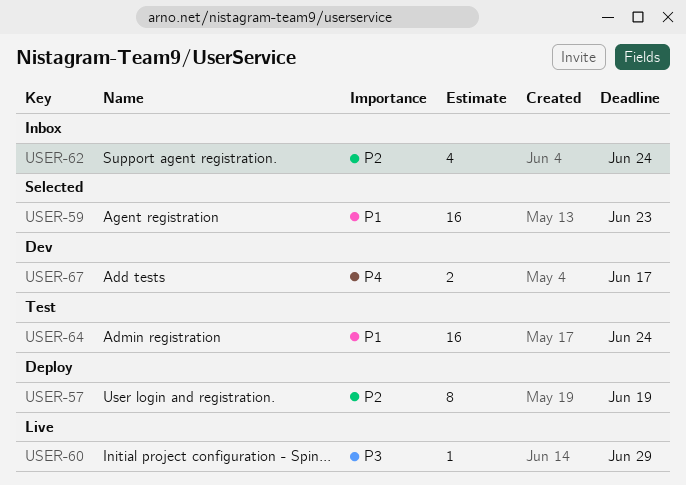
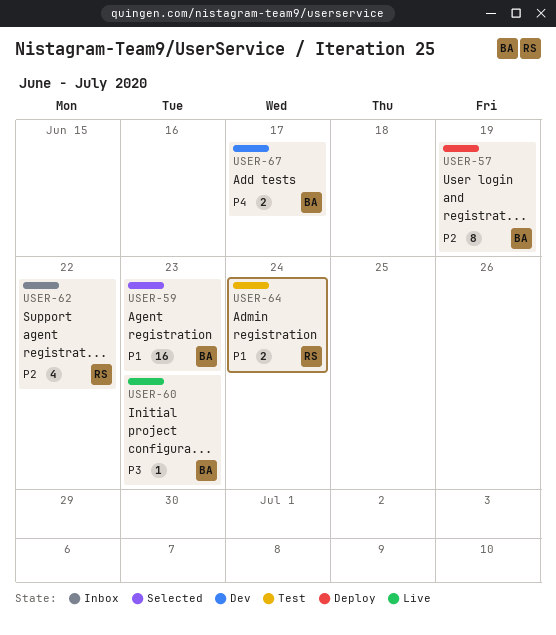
USER-60, due: Jun 29 -> Jun 23
USER-62, due: Jun 24 -> Jun 22
USER-64, estimate: 16 -> 2

